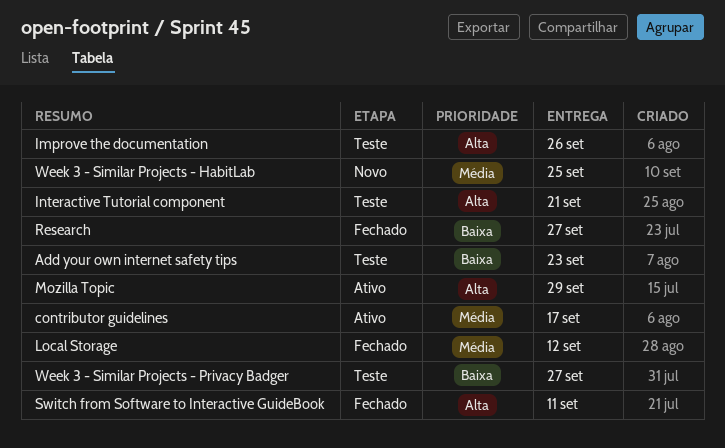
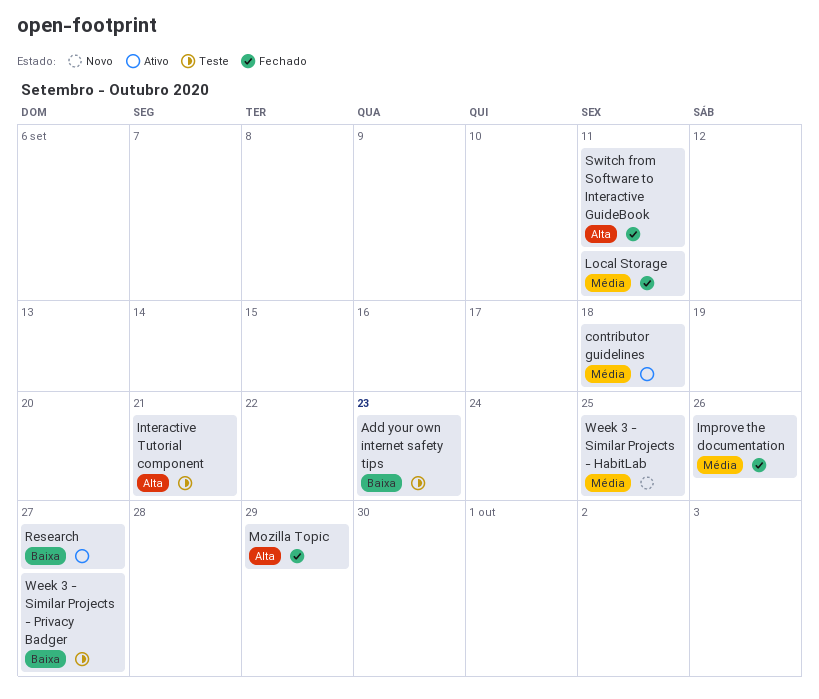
contributor guidelines, due: Sep 17 -> Sep 18
Improve the documentation, status: Teste -> Fechado
Improve the documentation, priority: Alta -> Média
Local Storage, due: Sep 12 -> Sep 11
Mozilla Topic, status: Ativo -> Fechado
Research, status: Fechado -> Ativo

